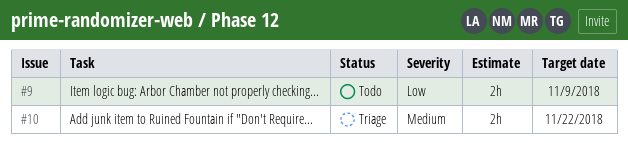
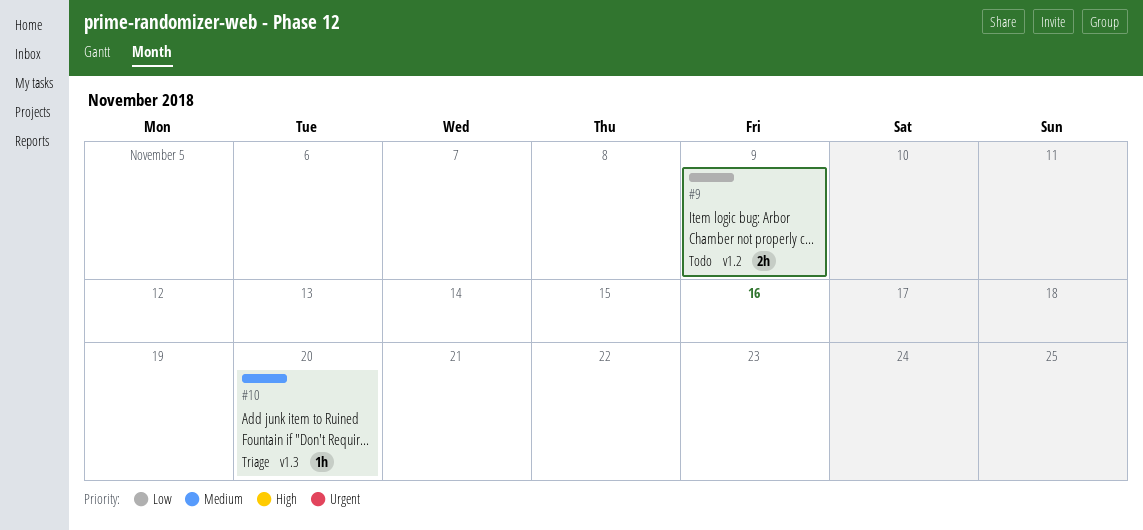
#10, estimate: 2h -> 1h
#10, due: Nov 22 -> Nov 20

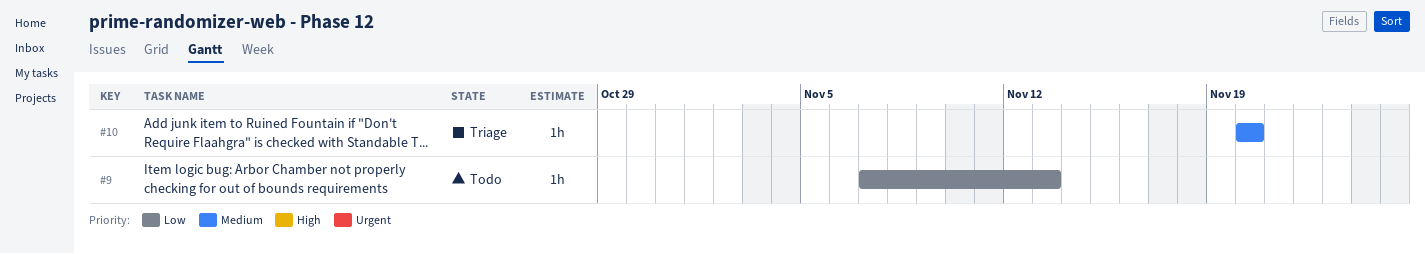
#9, estimate: 2h -> 1h
#9, due: Nov 9 -> Nov 13

